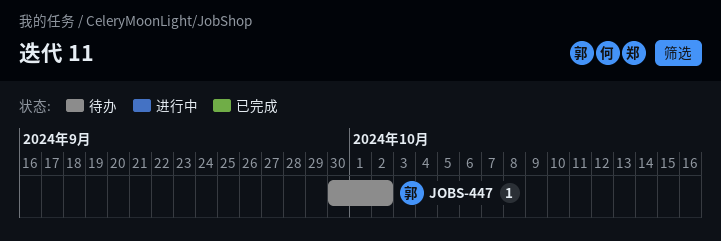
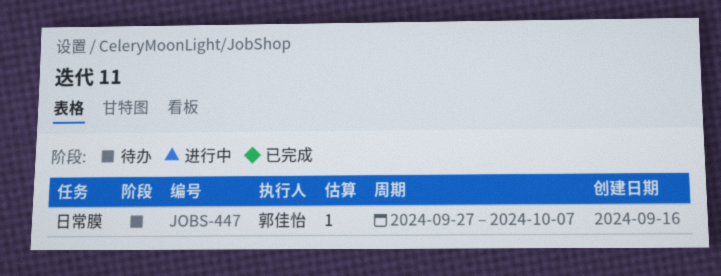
JOBS-447, start: Sep 30 -> Sep 27
JOBS-447, due: Oct 2 -> Oct 7

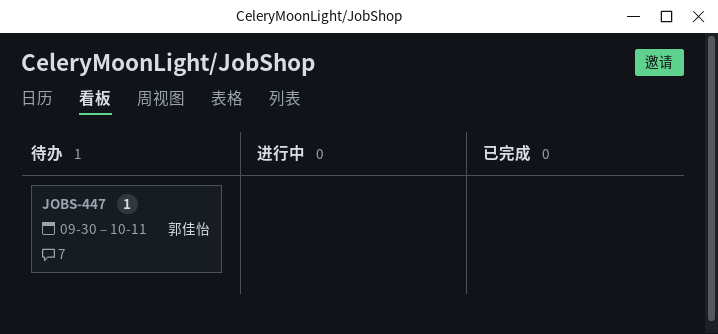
JOBS-447, start: Sep 27 -> Sep 30
JOBS-447, due: Oct 7 -> Oct 11

